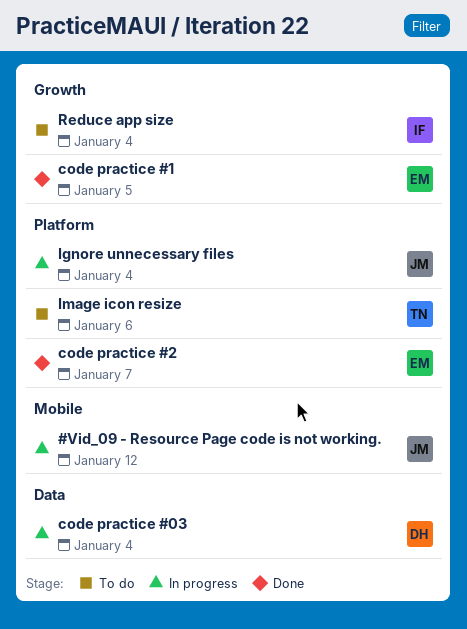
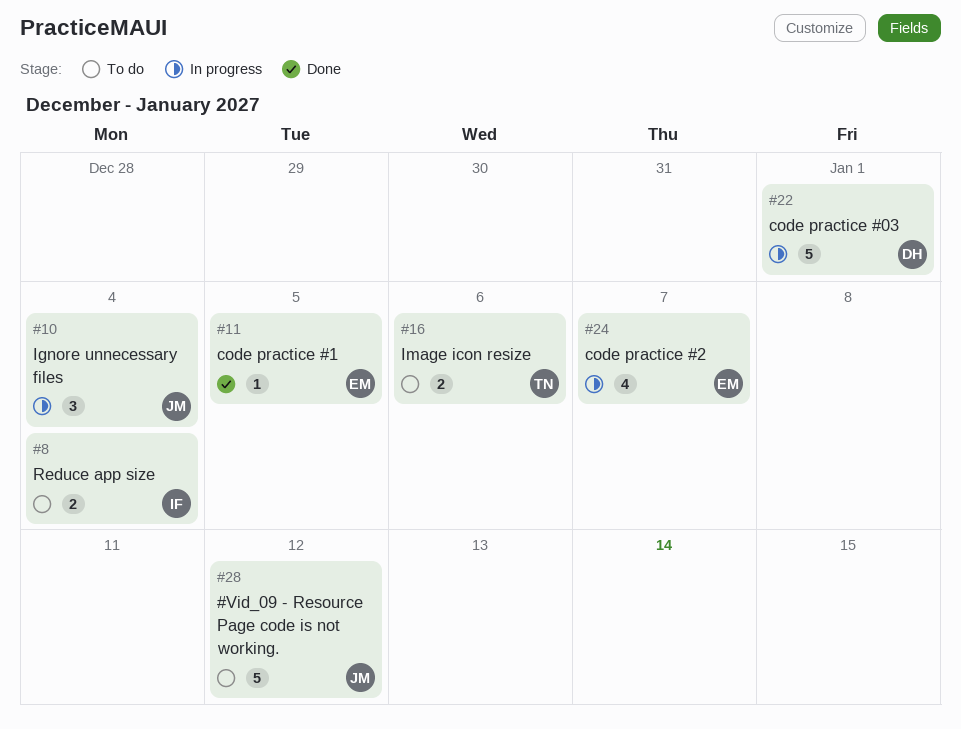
#Vid_09 - Resource Page code is not working., status: In progress -> To do
code practice #03, due: Jan 4 -> Jan 1
code practice #2, status: Done -> In progress

